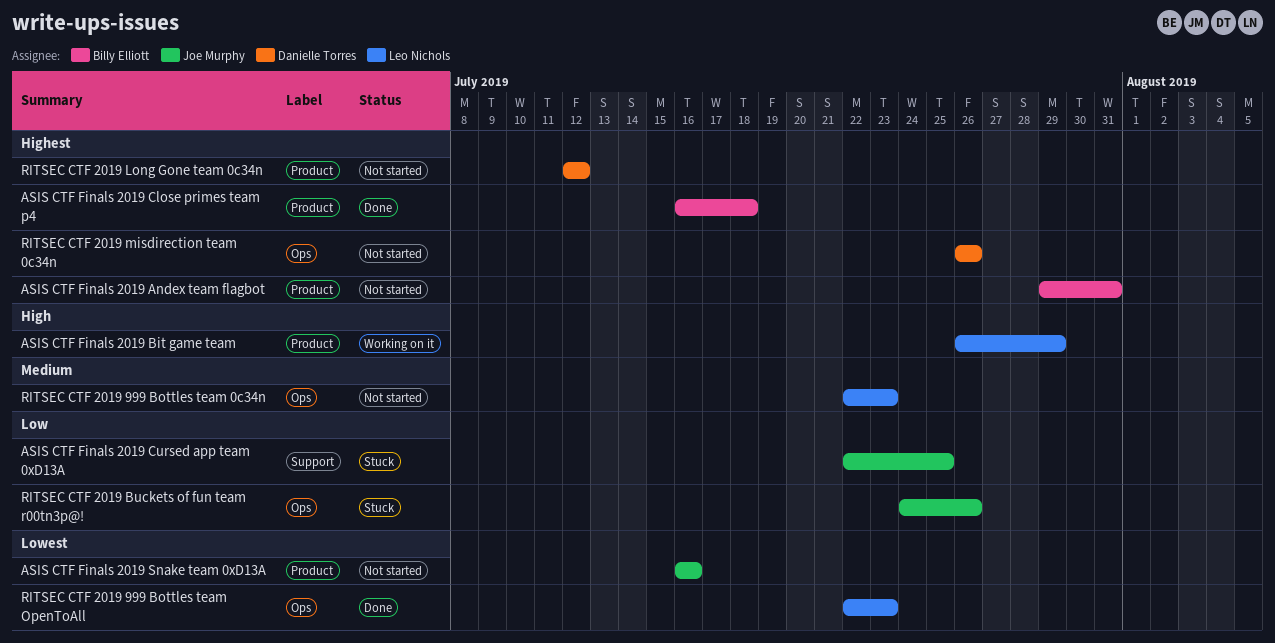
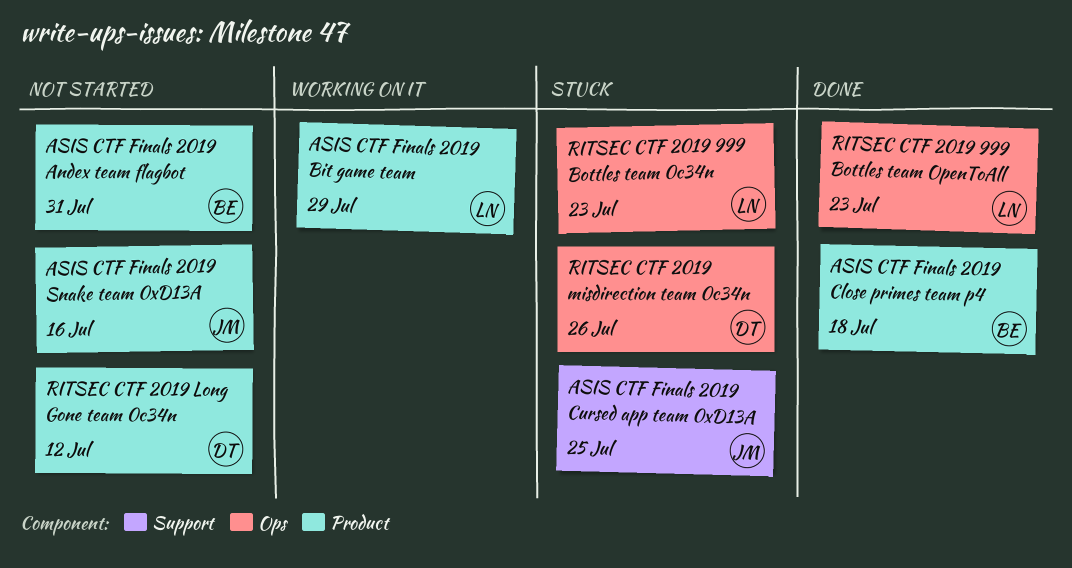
RITSEC CTF 2019 999 Bottles team 0c34n, status: Not started -> Stuck
RITSEC CTF 2019 Buckets of fun team r00tn3p@!: present -> none
RITSEC CTF 2019 misdirection team 0c34n, status: Not started -> Stuck

